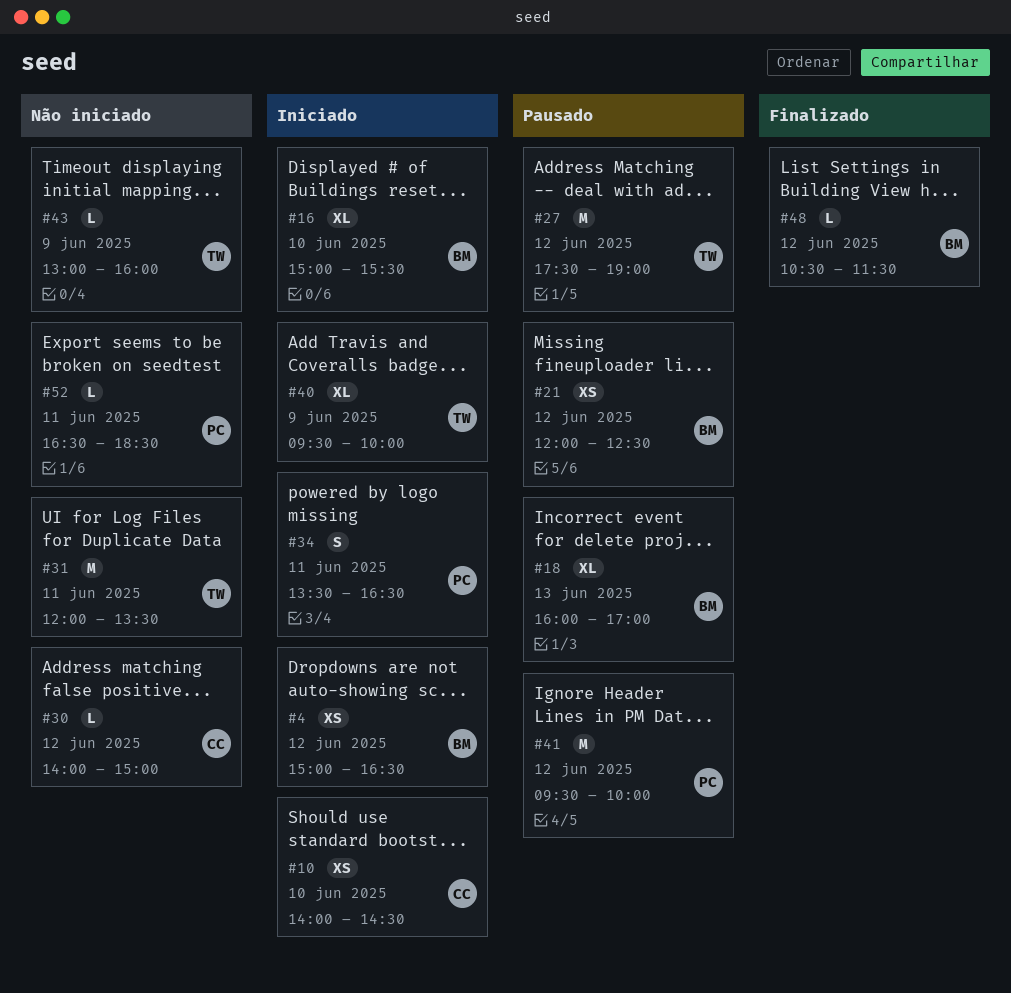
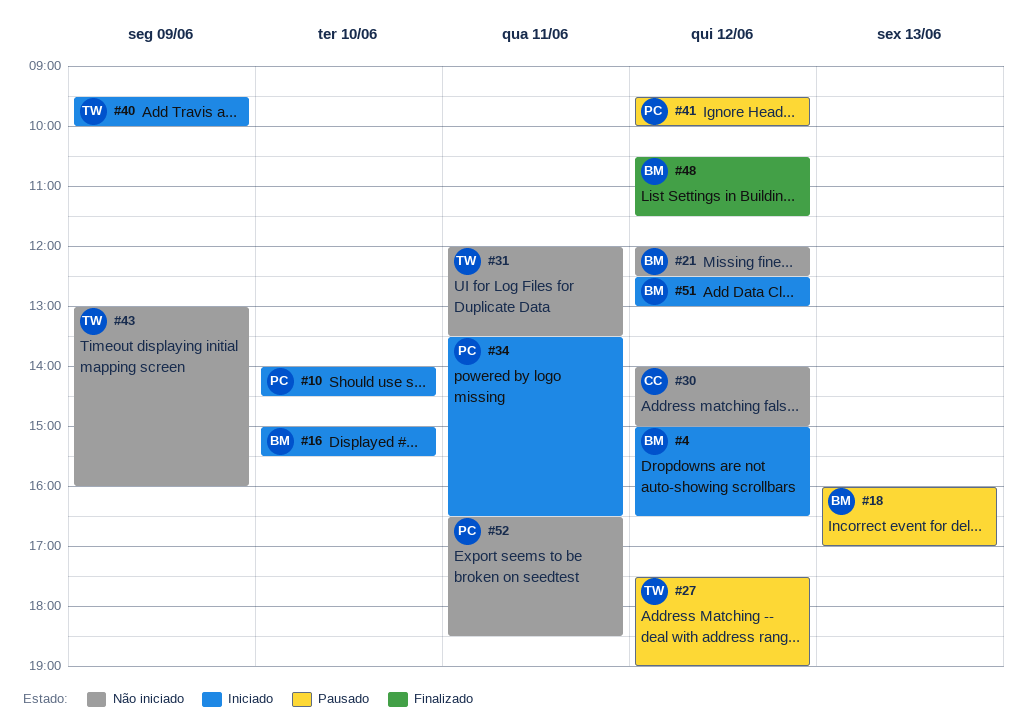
#10, owner: CC -> PC
#21, status: Pausado -> Não iniciado
#51: none -> present

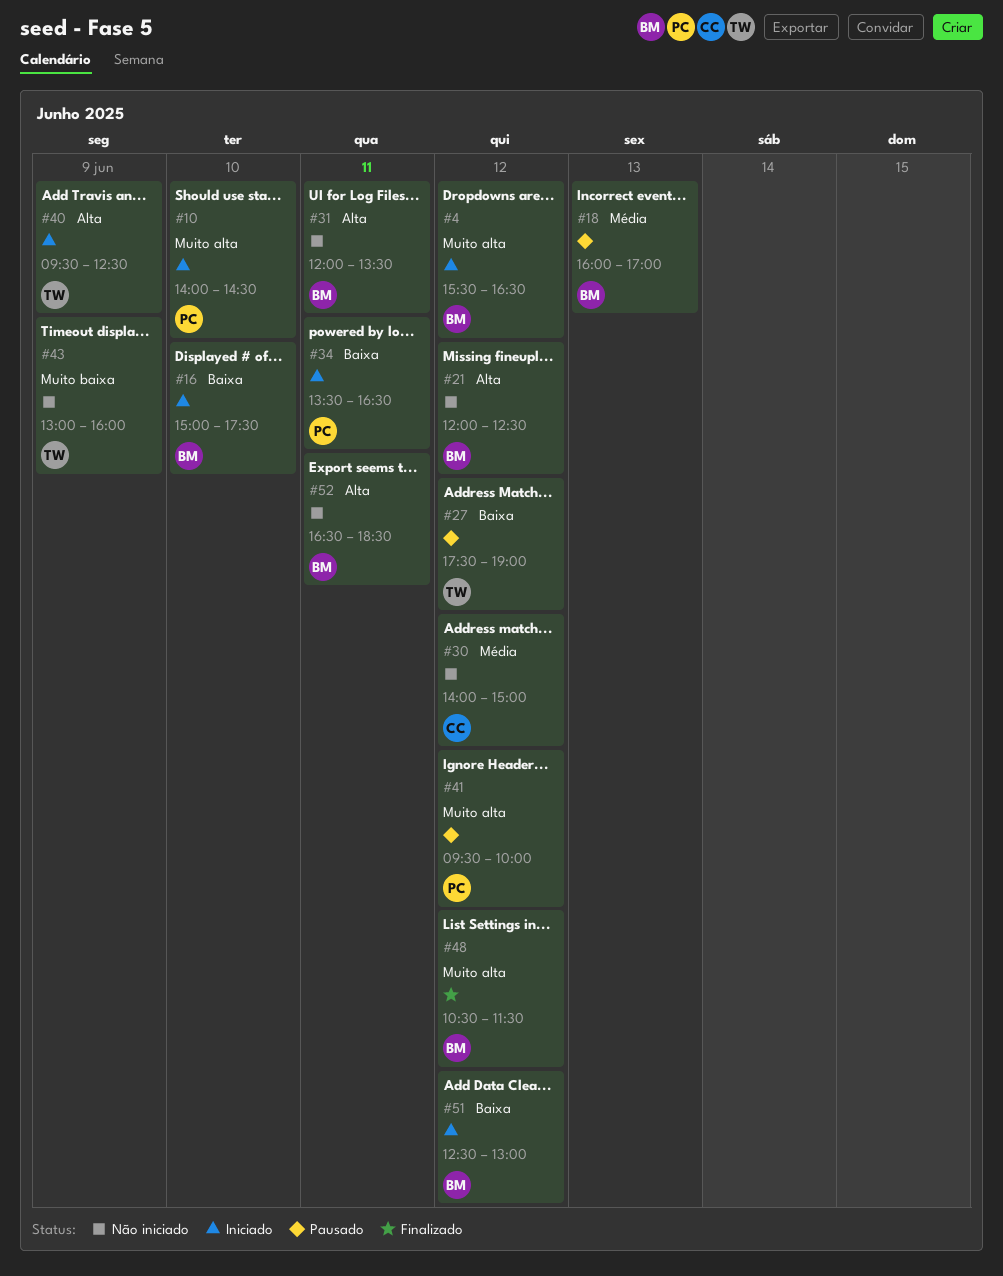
#4, begins: 15:00 -> 15:30
#16, ends: 15:30 -> 17:30
#31, owner: TW -> BM
#40, ends: 10:00 -> 12:30
#52, owner: PC -> BM

